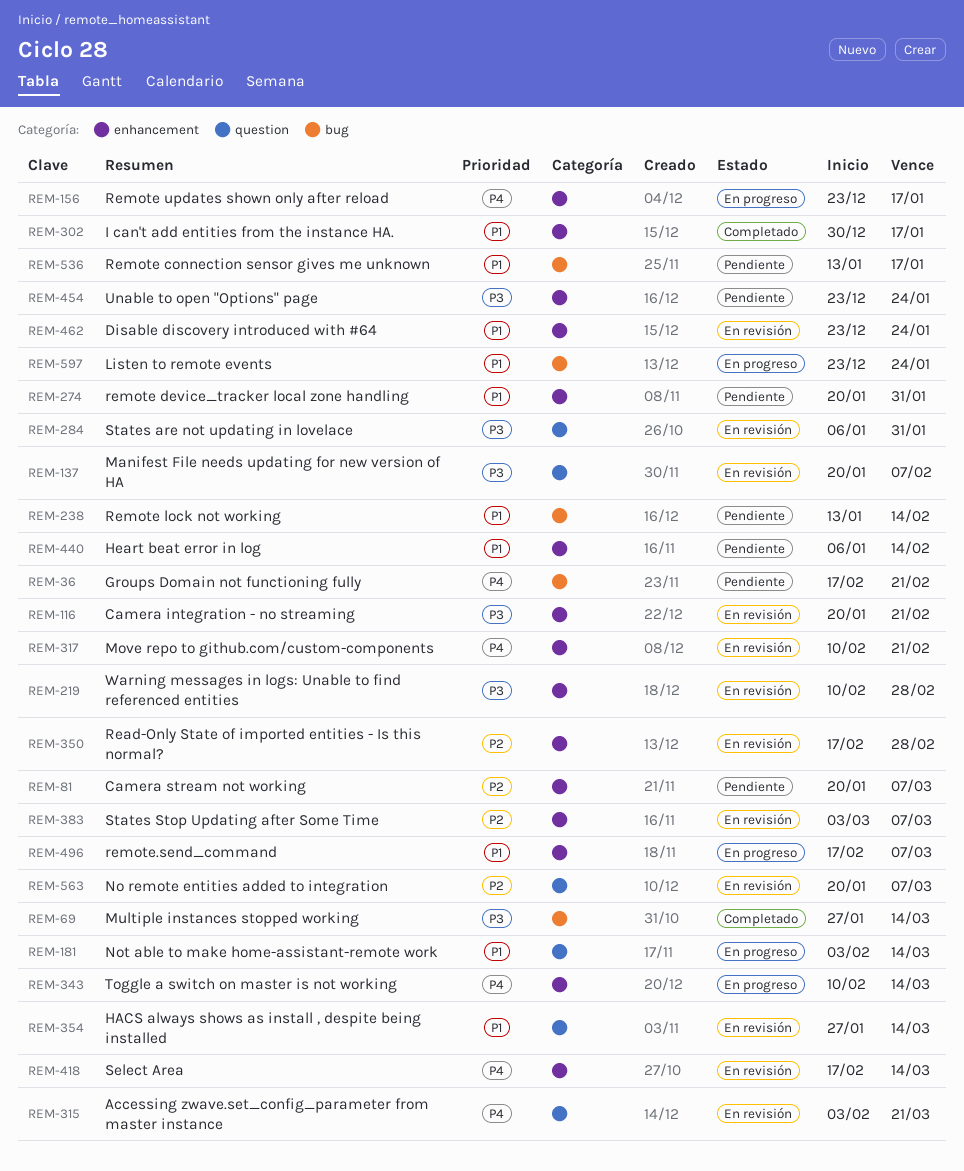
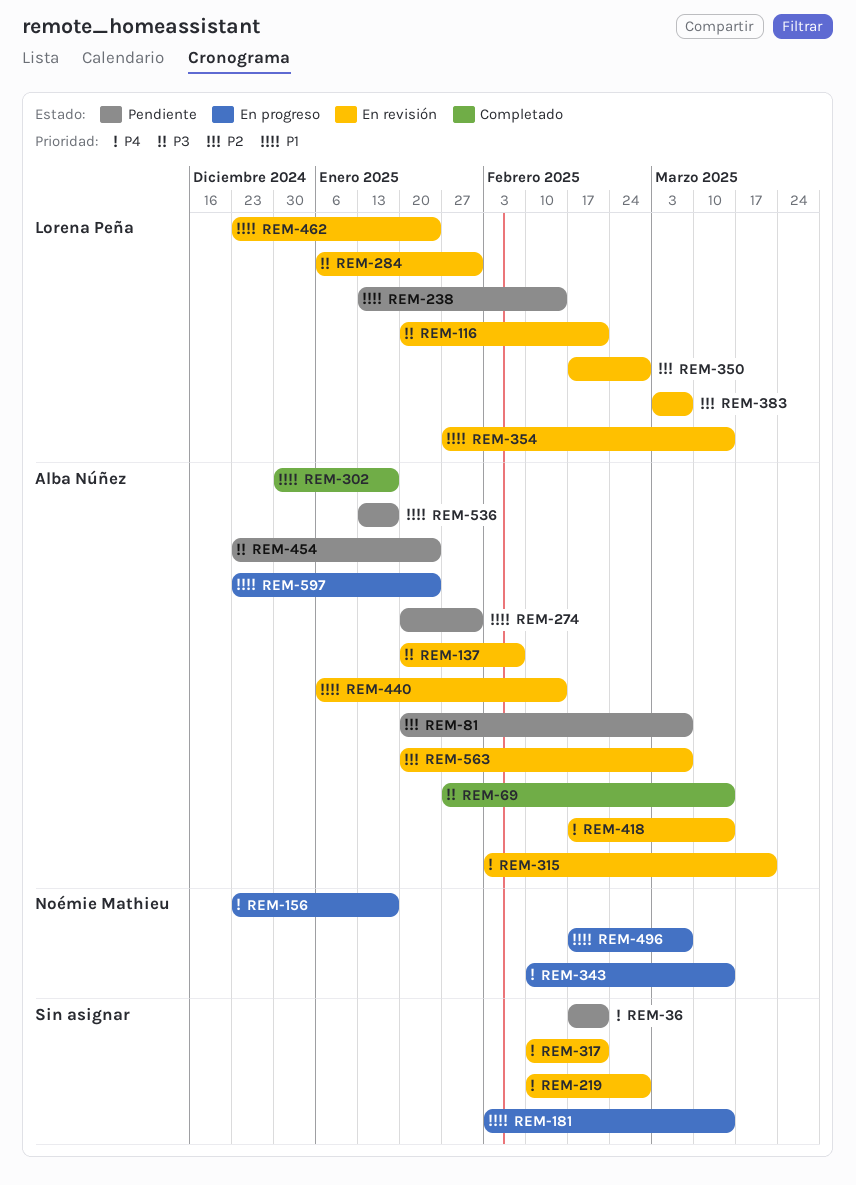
REM-219, priority: P3 -> P4
REM-440, status: Pendiente -> En revisión

